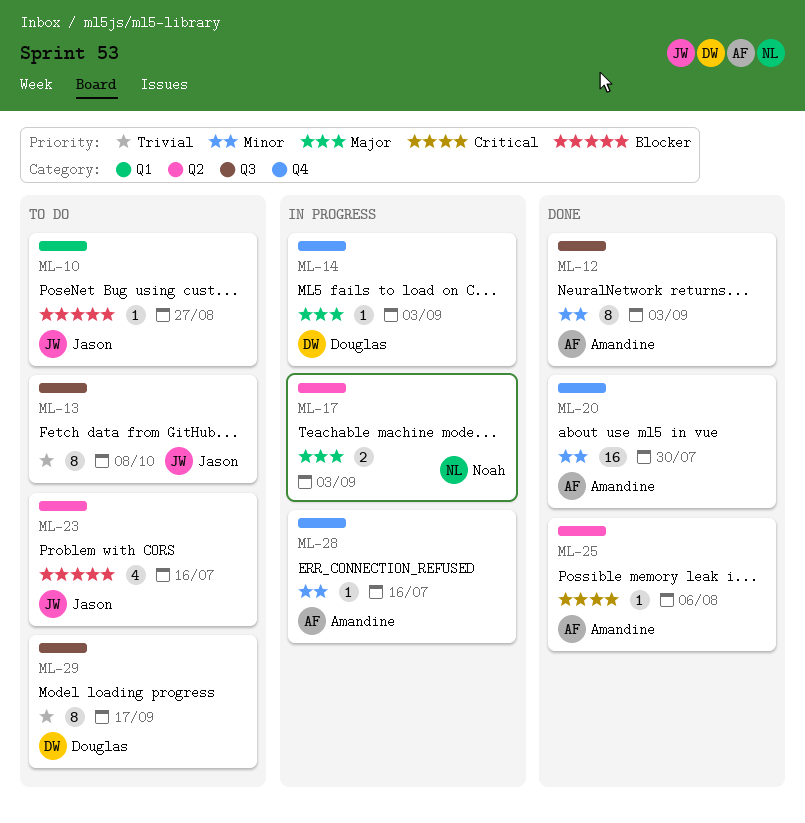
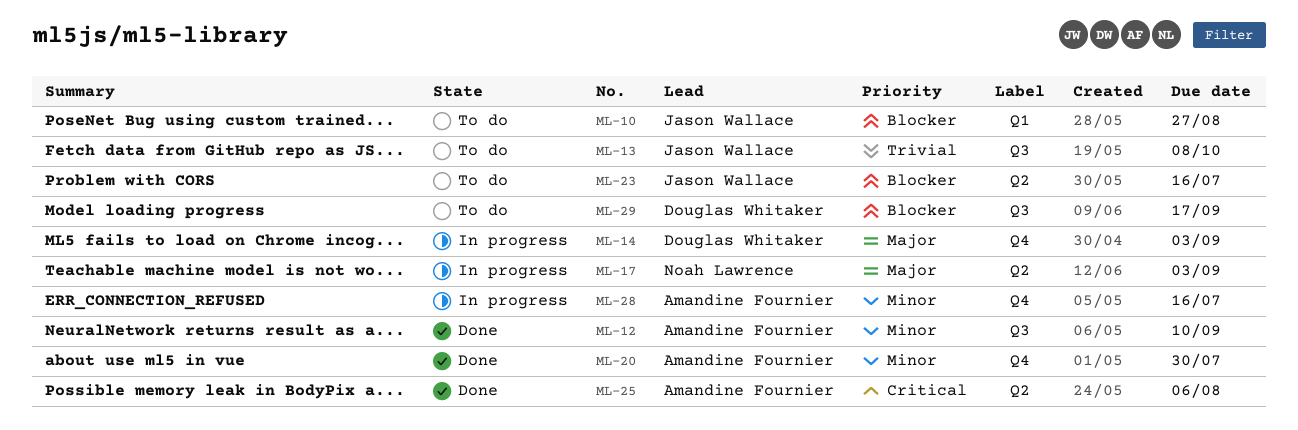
ML-12, due: Sep 3 -> Sep 10
ML-29, priority: Trivial -> Blocker

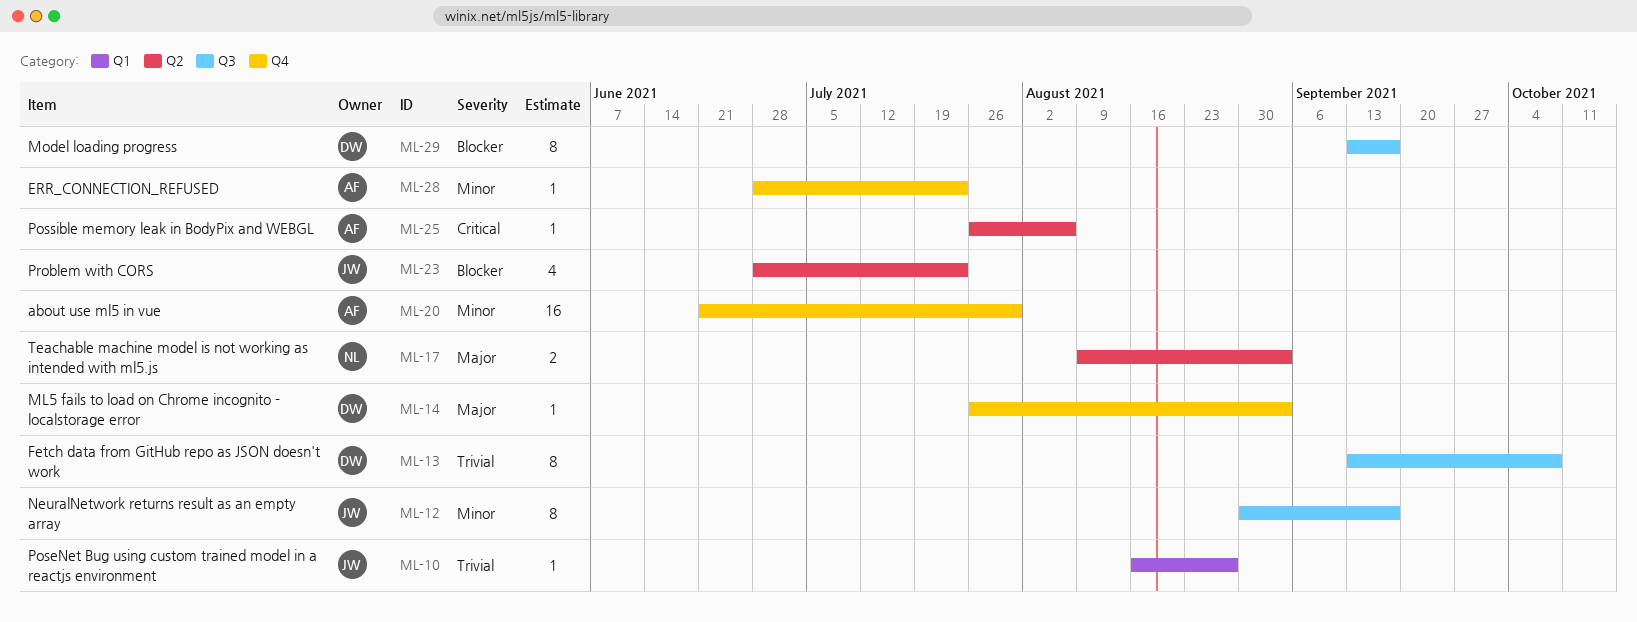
ML-10, priority: Blocker -> Trivial
ML-12, owner: Amandine Fournier -> Jason Wallace
ML-12, due: Sep 10 -> Sep 17
ML-13, owner: Jason Wallace -> Douglas Whitaker
ML-23, due: Jul 16 -> Jul 23
ML-28, due: Jul 16 -> Jul 23

